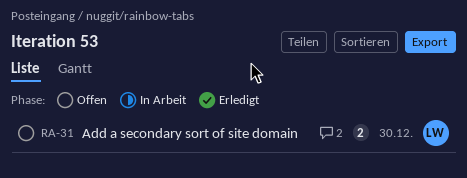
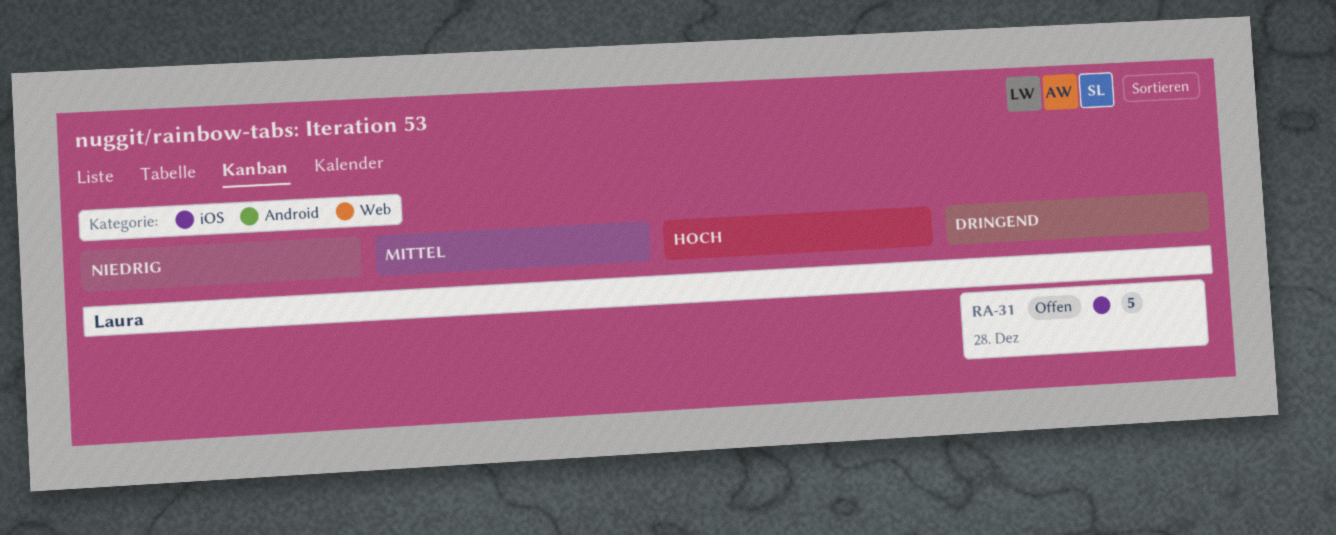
RA-31, estimate: 2 -> 5
RA-31, due: Dec 30 -> Dec 28

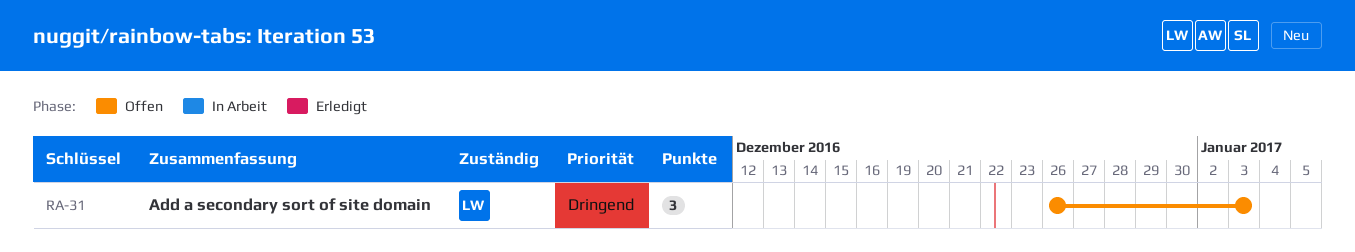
RA-31, estimate: 5 -> 3
RA-31, due: Dec 28 -> Jan 3

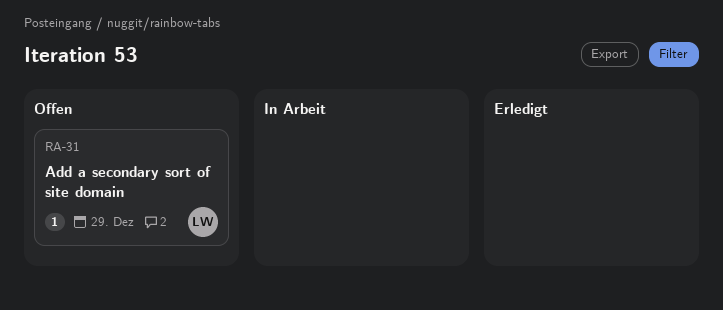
RA-31, estimate: 3 -> 1
RA-31, due: Jan 3 -> Dec 29

